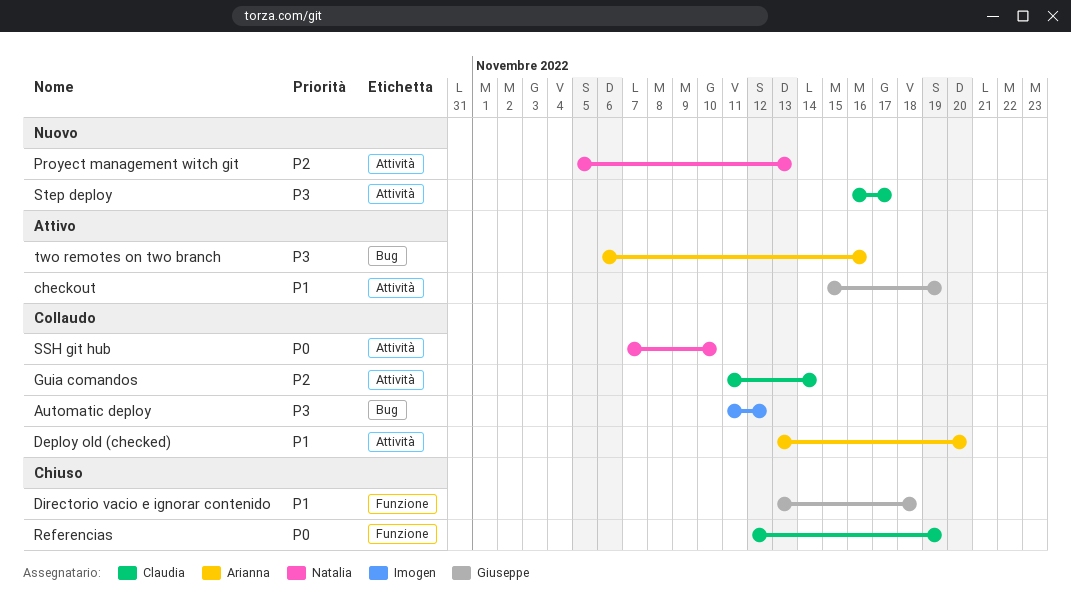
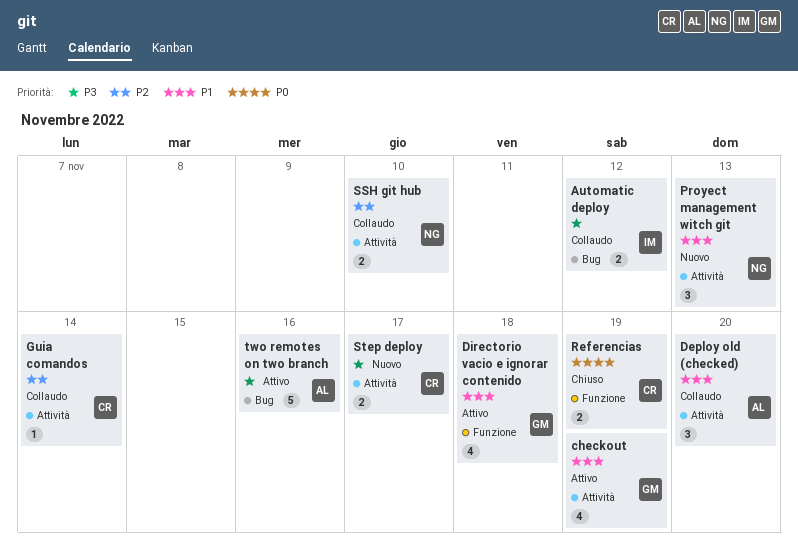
Directorio vacio e ignorar contenido, status: Chiuso -> Attivo
Proyect management witch git, priority: P2 -> P1
SSH git hub, priority: P0 -> P2

